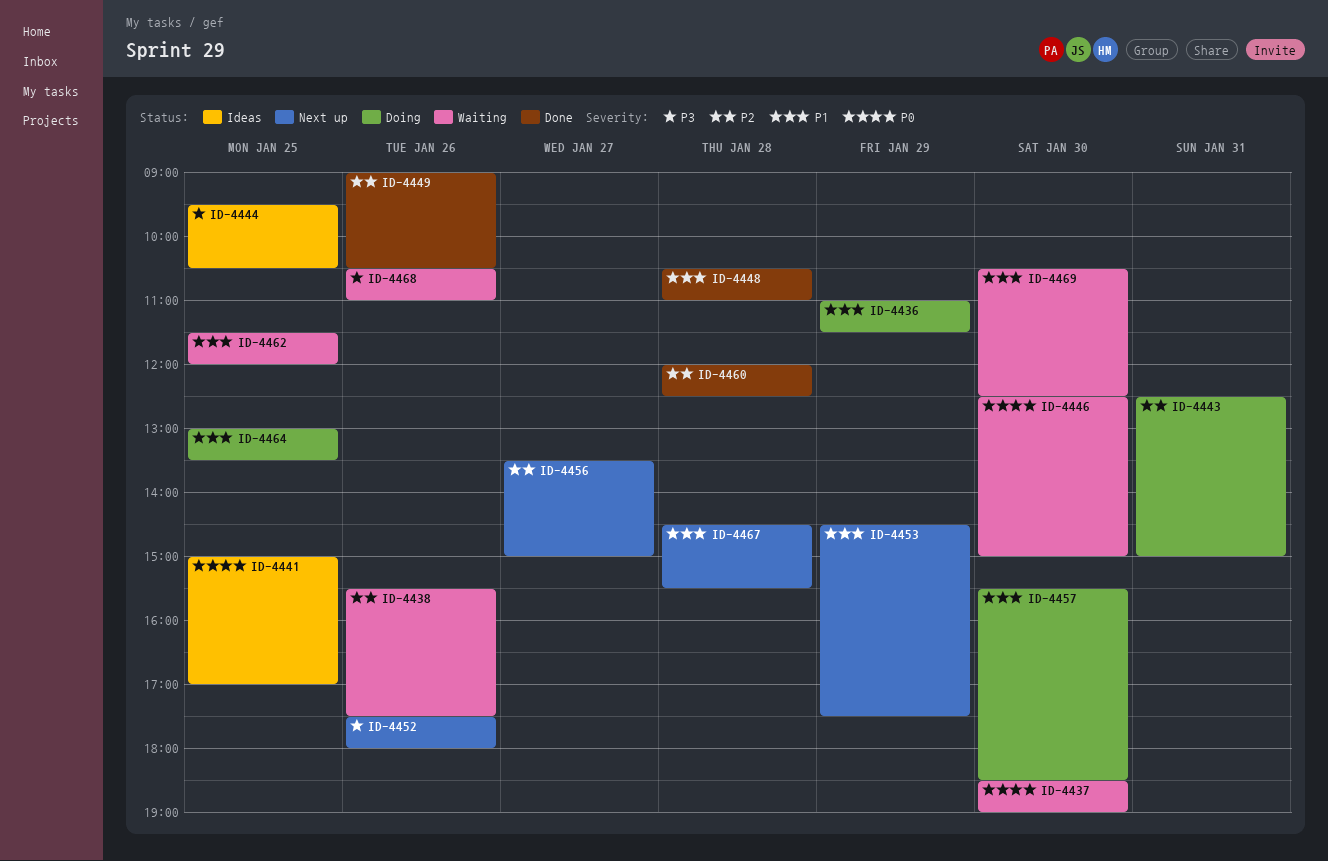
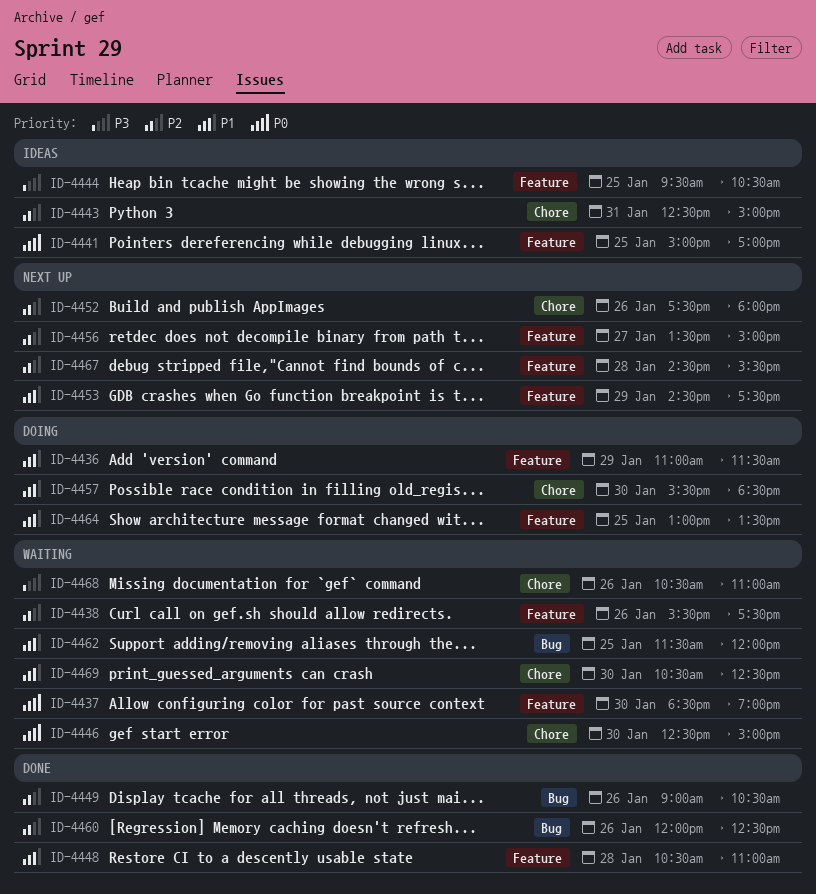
ID-4443, status: Doing -> Ideas
ID-4452, priority: P3 -> P2
ID-4460, day: Jan 28 -> Jan 26
ID-4467, priority: P1 -> P2

